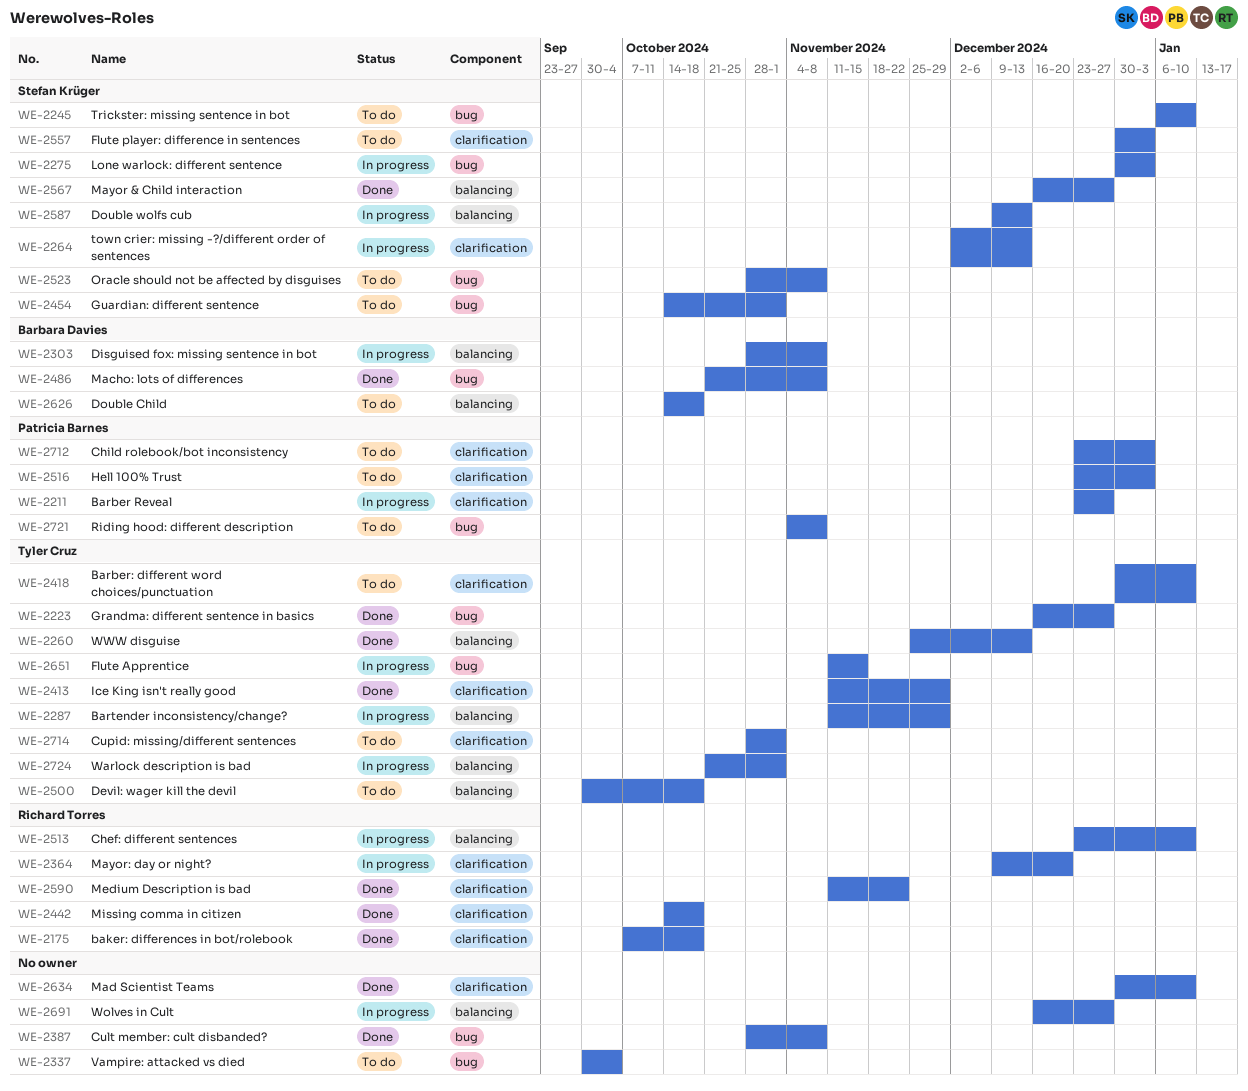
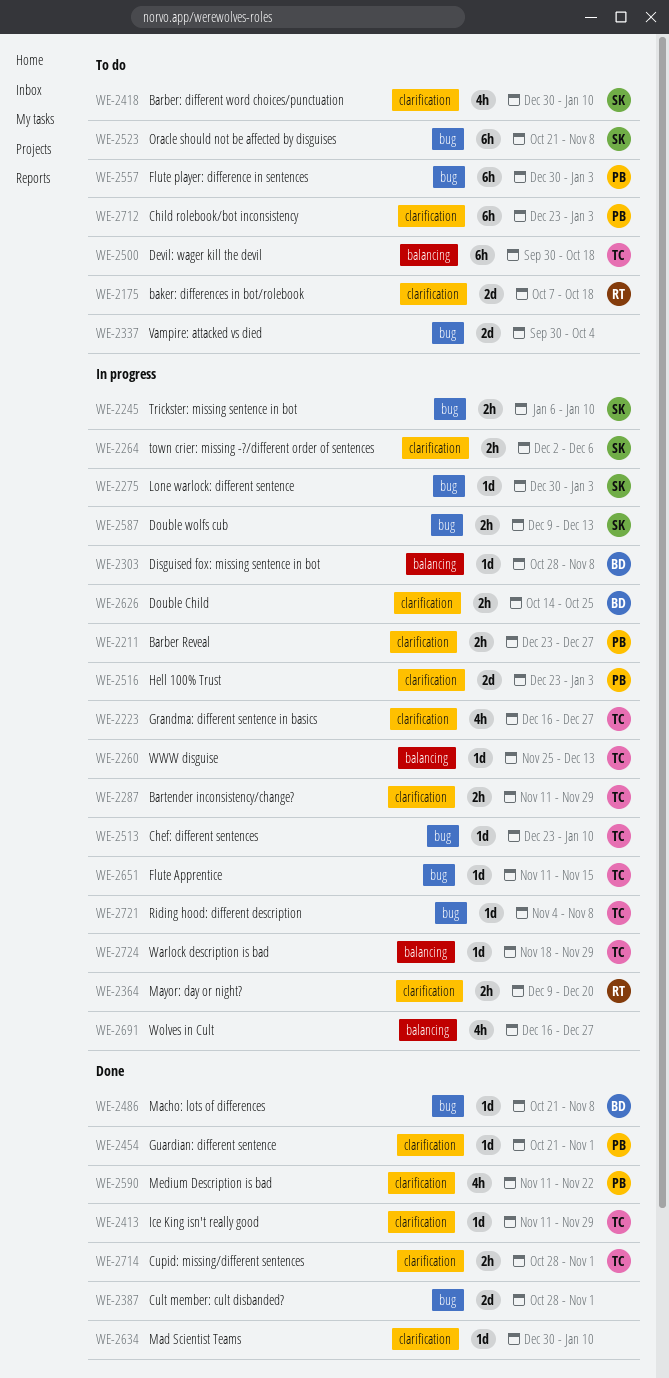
WE-2175, status: Done -> To do
WE-2223, status: Done -> In progress
WE-2223, label: bug -> clarification
WE-2245, status: To do -> In progress
WE-2260, status: Done -> In progress
WE-2264, due: Dec 13 -> Dec 6
WE-2287, label: balancing -> clarification
WE-2387, due: Nov 8 -> Nov 1
WE-2418, owner: Tyler Cruz -> Stefan Krüger
WE-2442: present -> none
WE-2454, status: To do -> Done
WE-2454, owner: Stefan Krüger -> Patricia Barnes
WE-2454, label: bug -> clarification
WE-2454, start: Oct 14 -> Oct 21
WE-2513, owner: Richard Torres -> Tyler Cruz
WE-2513, label: balancing -> bug
WE-2516, status: To do -> In progress
WE-2523, start: Oct 28 -> Oct 21
WE-2557, owner: Stefan Krüger -> Patricia Barnes
WE-2557, label: clarification -> bug
WE-2567: present -> none
WE-2587, label: balancing -> bug
WE-2590, owner: Richard Torres -> Patricia Barnes
WE-2626, status: To do -> In progress
WE-2626, label: balancing -> clarification
WE-2626, due: Oct 18 -> Oct 25
WE-2714, status: To do -> Done
WE-2721, status: To do -> In progress
WE-2721, owner: Patricia Barnes -> Tyler Cruz
WE-2724, start: Oct 21 -> Nov 18
WE-2724, due: Nov 1 -> Nov 29

